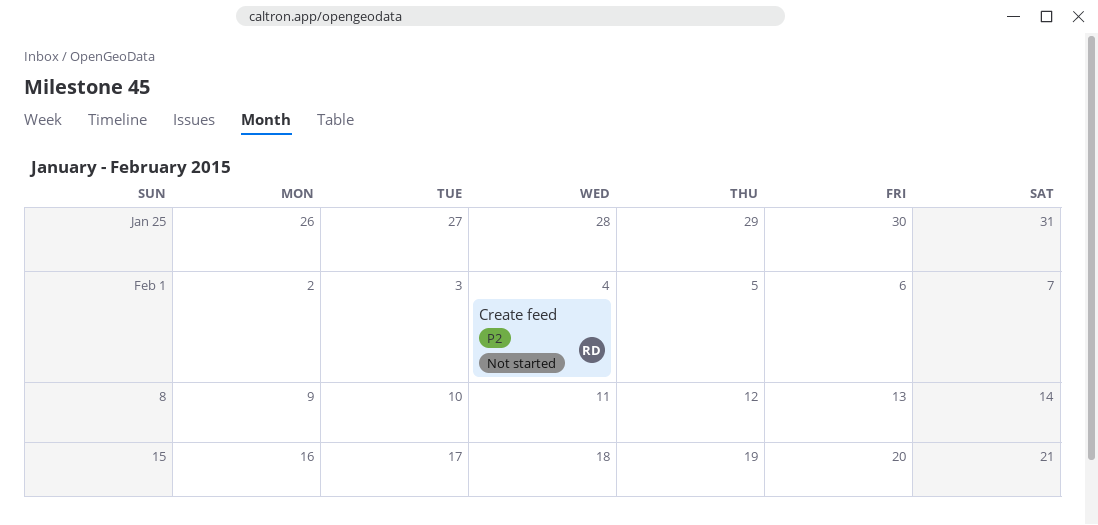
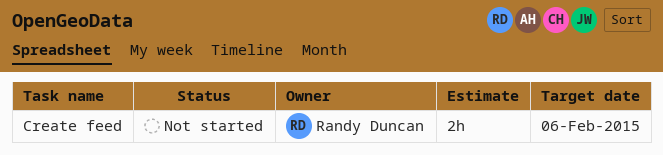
Create feed, due: Feb 4 -> Feb 6

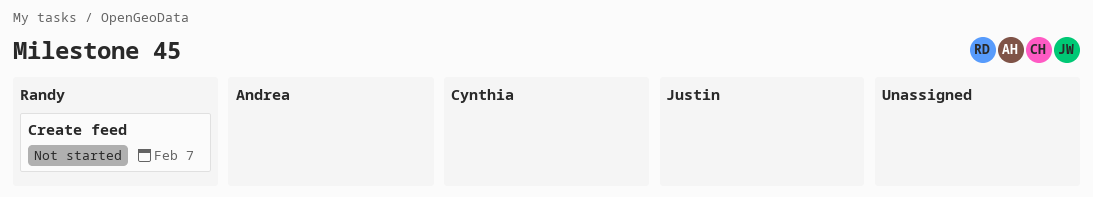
Create feed, due: Feb 6 -> Feb 7

